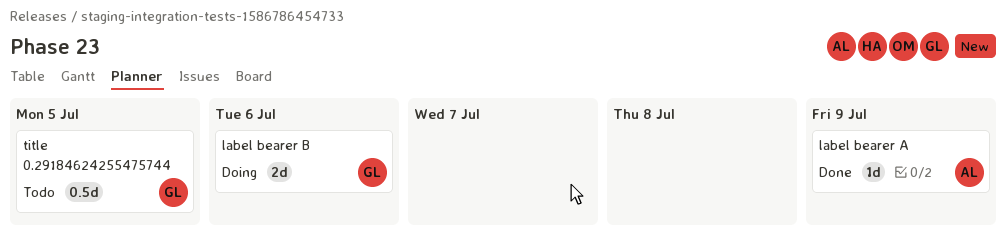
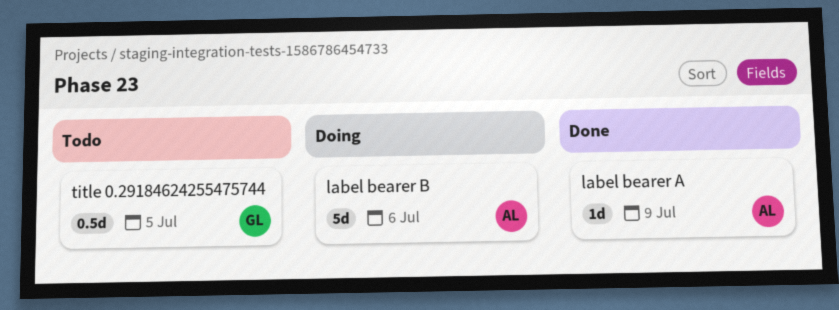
label bearer B, owner: GL -> AL
label bearer B, estimate: 2d -> 5d

